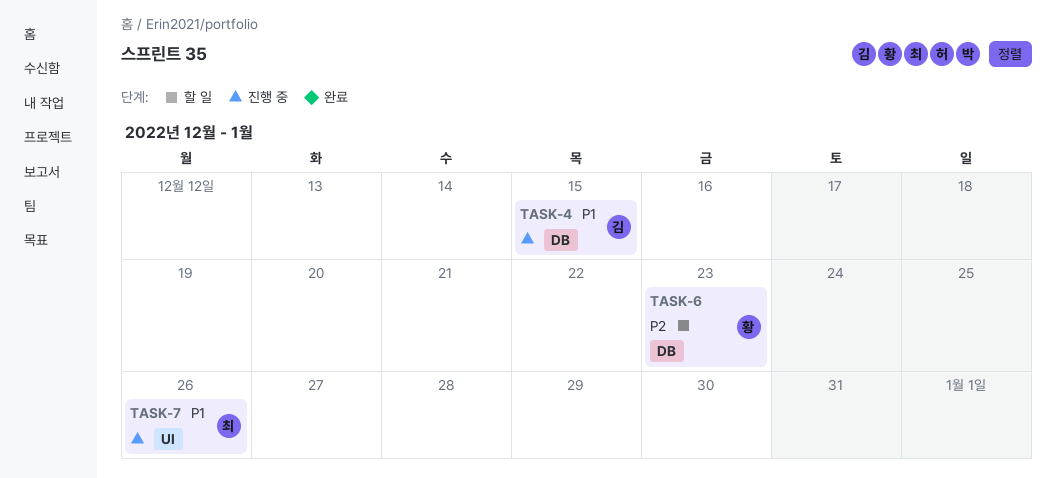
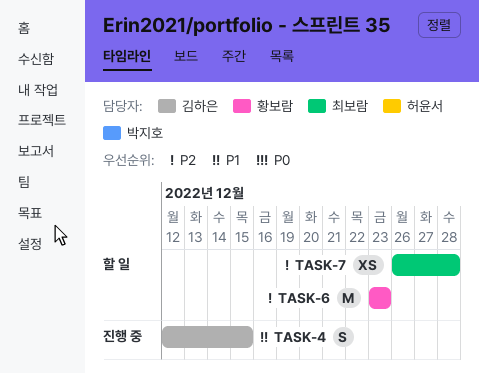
TASK-7, status: 진행 중 -> 할 일
TASK-7, priority: P1 -> P2
TASK-7, due: Dec 26 -> Dec 28

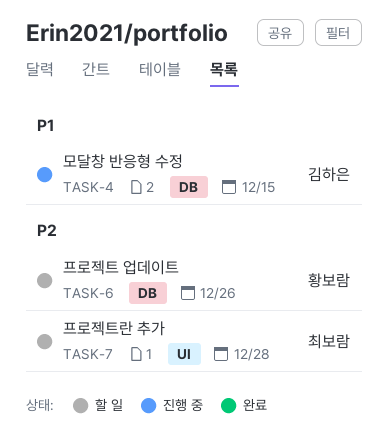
TASK-6, due: Dec 23 -> Dec 26

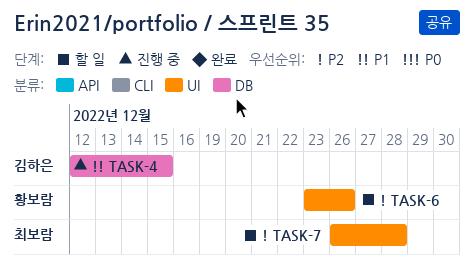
TASK-6, label: DB -> UI

